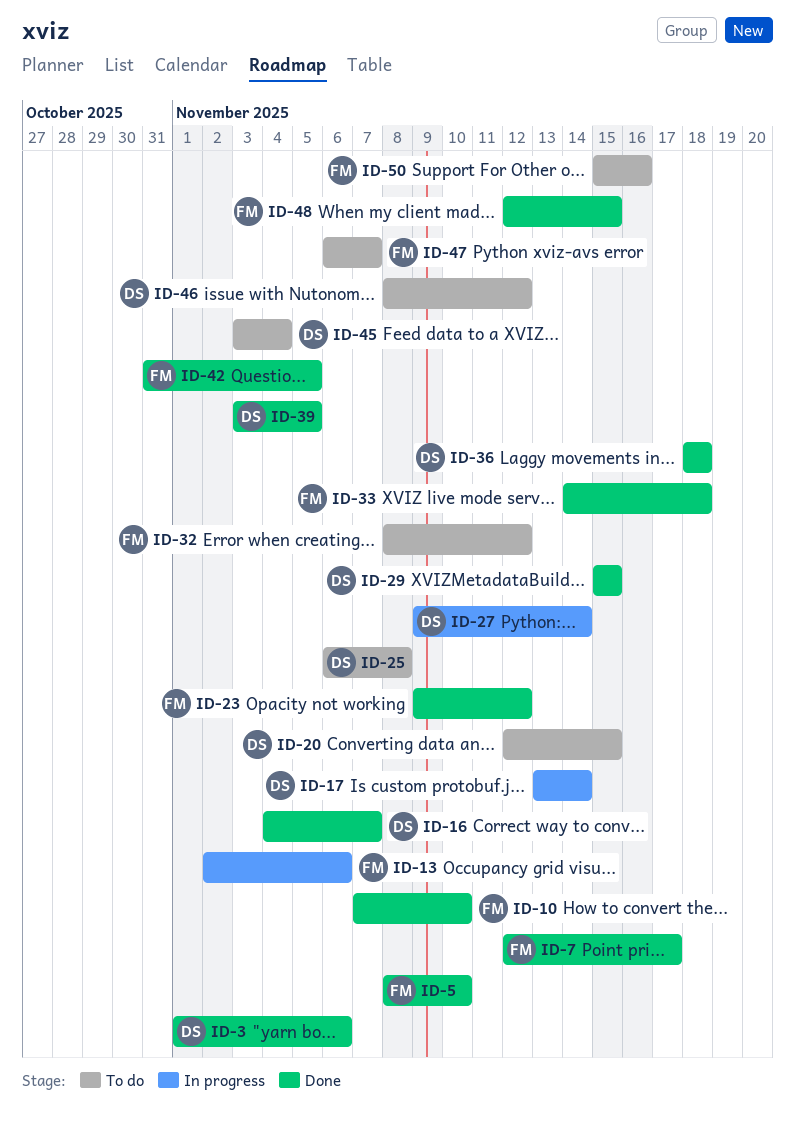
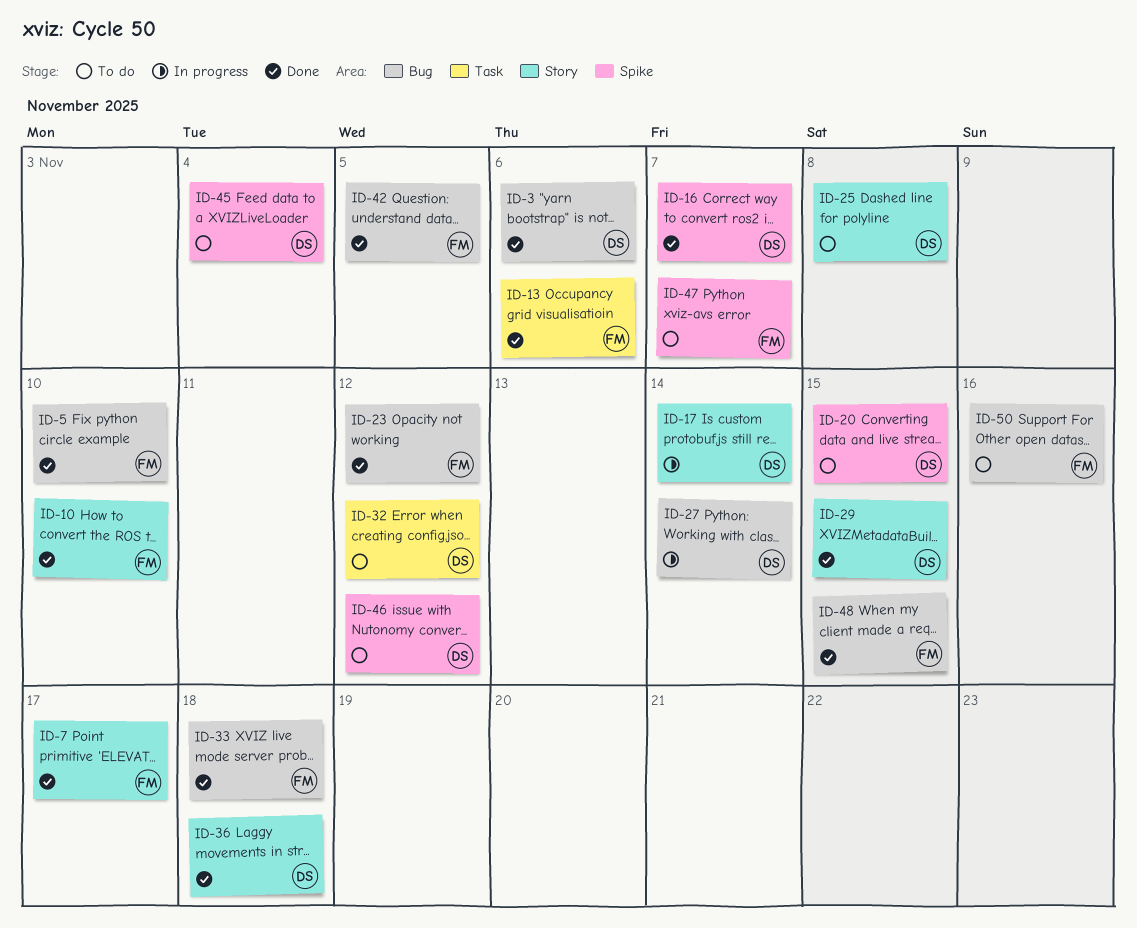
ID-13, status: In progress -> Done
ID-32, owner: FM -> DS
ID-39: present -> none

